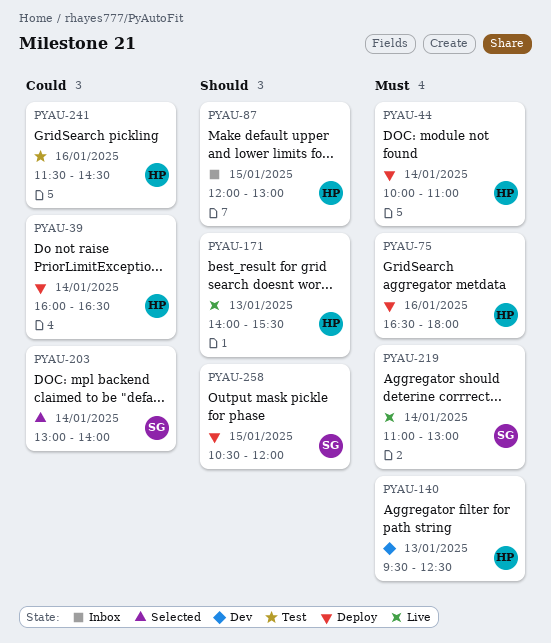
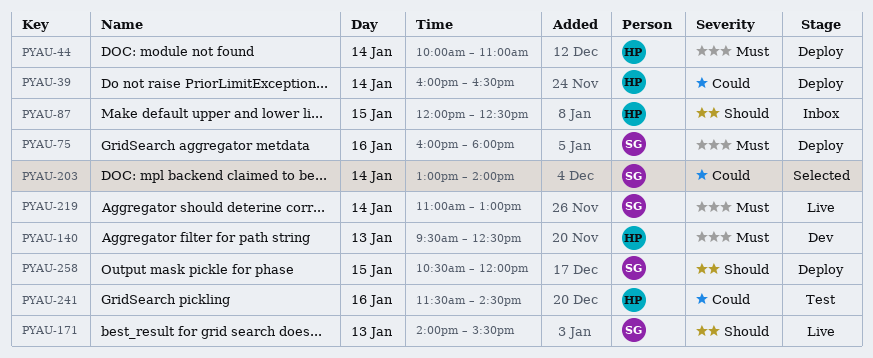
PYAU-75, owner: HP -> SG
PYAU-75, begins: 16:30 -> 16:00
PYAU-87, ends: 13:00 -> 12:30
PYAU-171, owner: HP -> SG

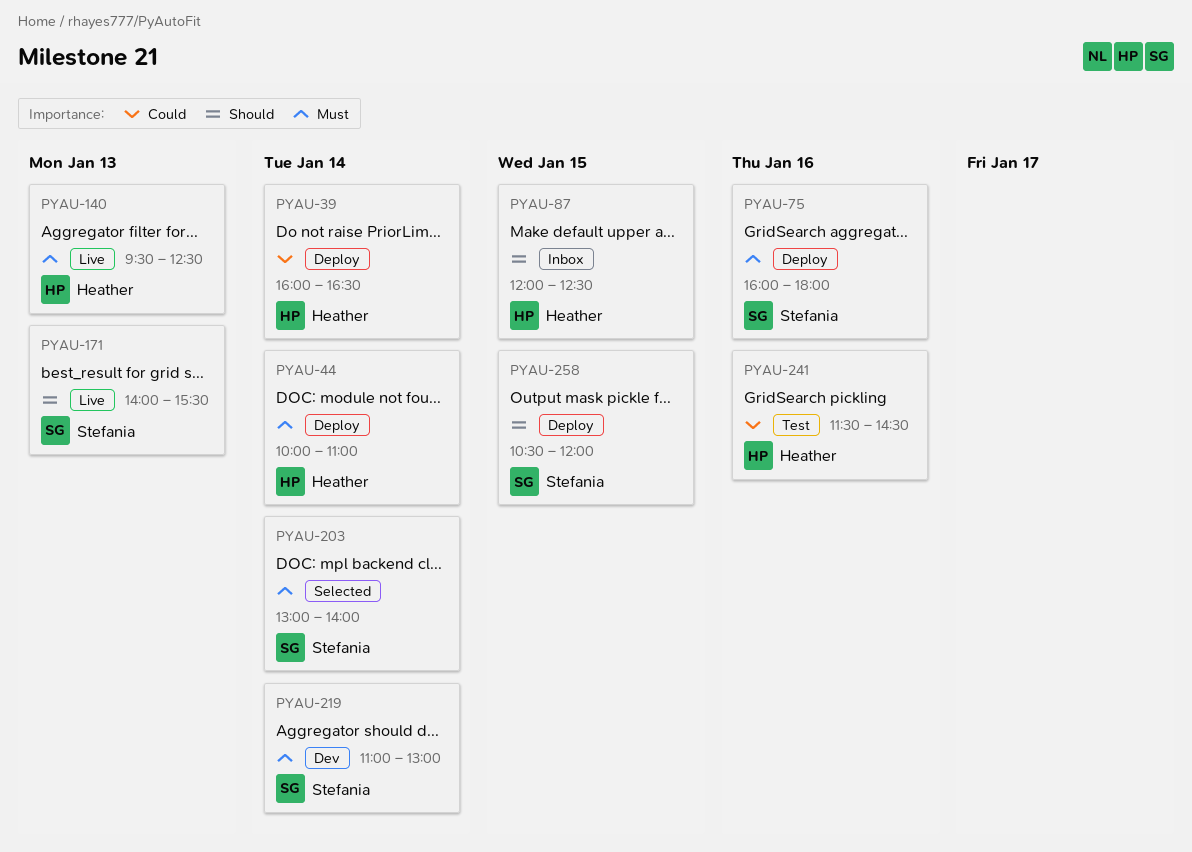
PYAU-140, status: Dev -> Live
PYAU-203, priority: Could -> Must
PYAU-219, status: Live -> Dev

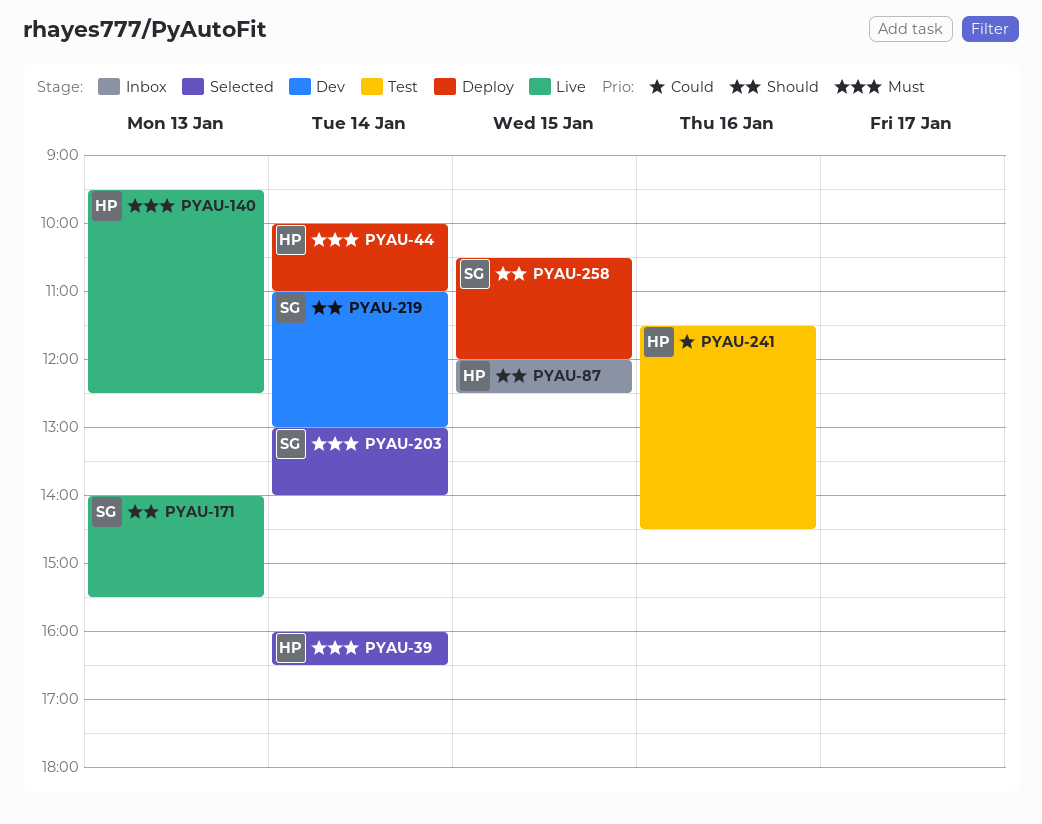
PYAU-39, status: Deploy -> Selected
PYAU-39, priority: Could -> Must
PYAU-75: present -> none
PYAU-219, priority: Must -> Should

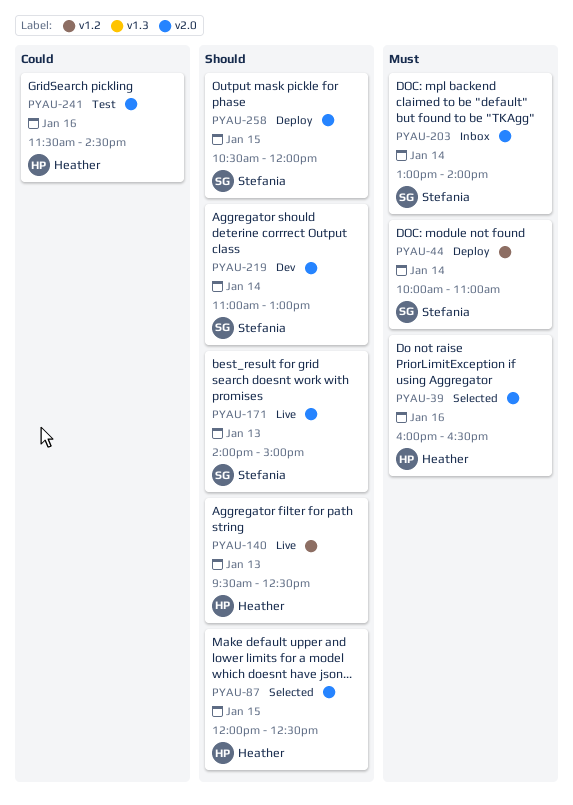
PYAU-39, day: Jan 14 -> Jan 16
PYAU-44, owner: Heather -> Stefania
PYAU-87, status: Inbox -> Selected
PYAU-140, priority: Must -> Should
PYAU-171, ends: 15:30 -> 15:00
PYAU-203, status: Selected -> Inbox

